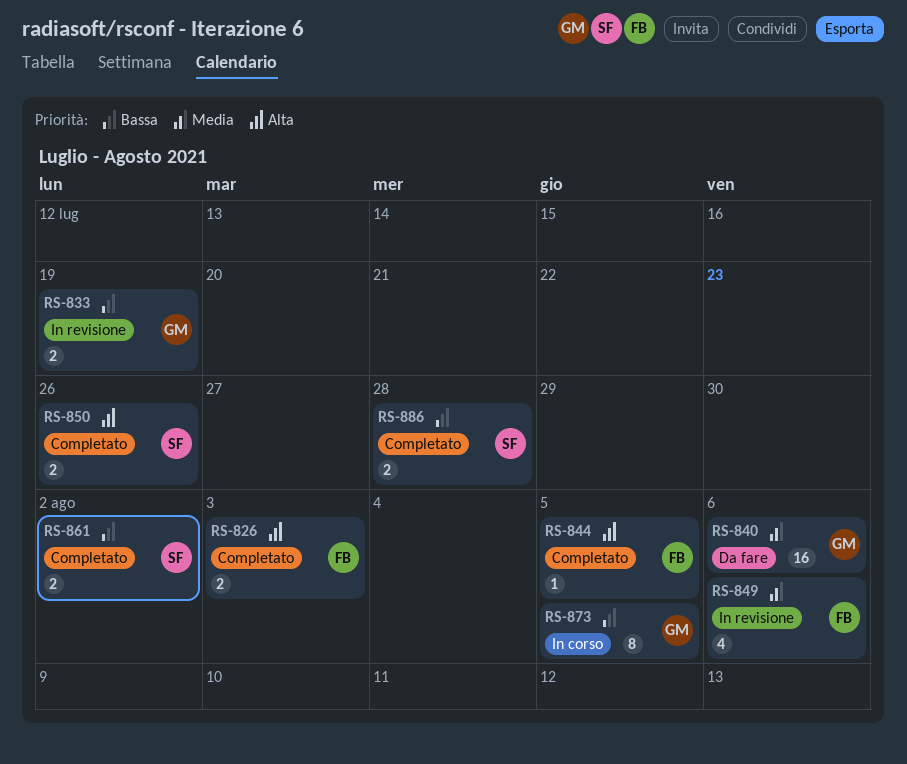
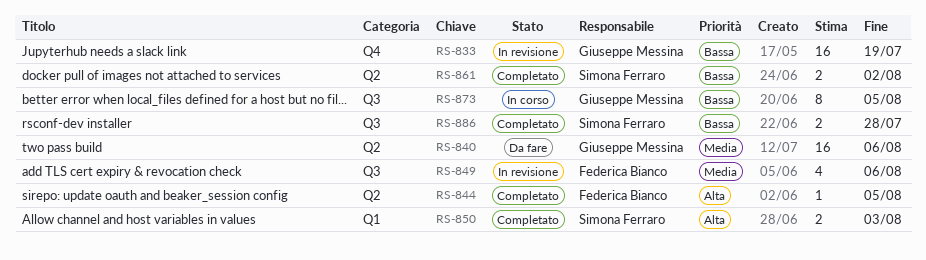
RS-826: present -> none
RS-833, estimate: 2 -> 16
RS-850, due: Jul 26 -> Aug 3

